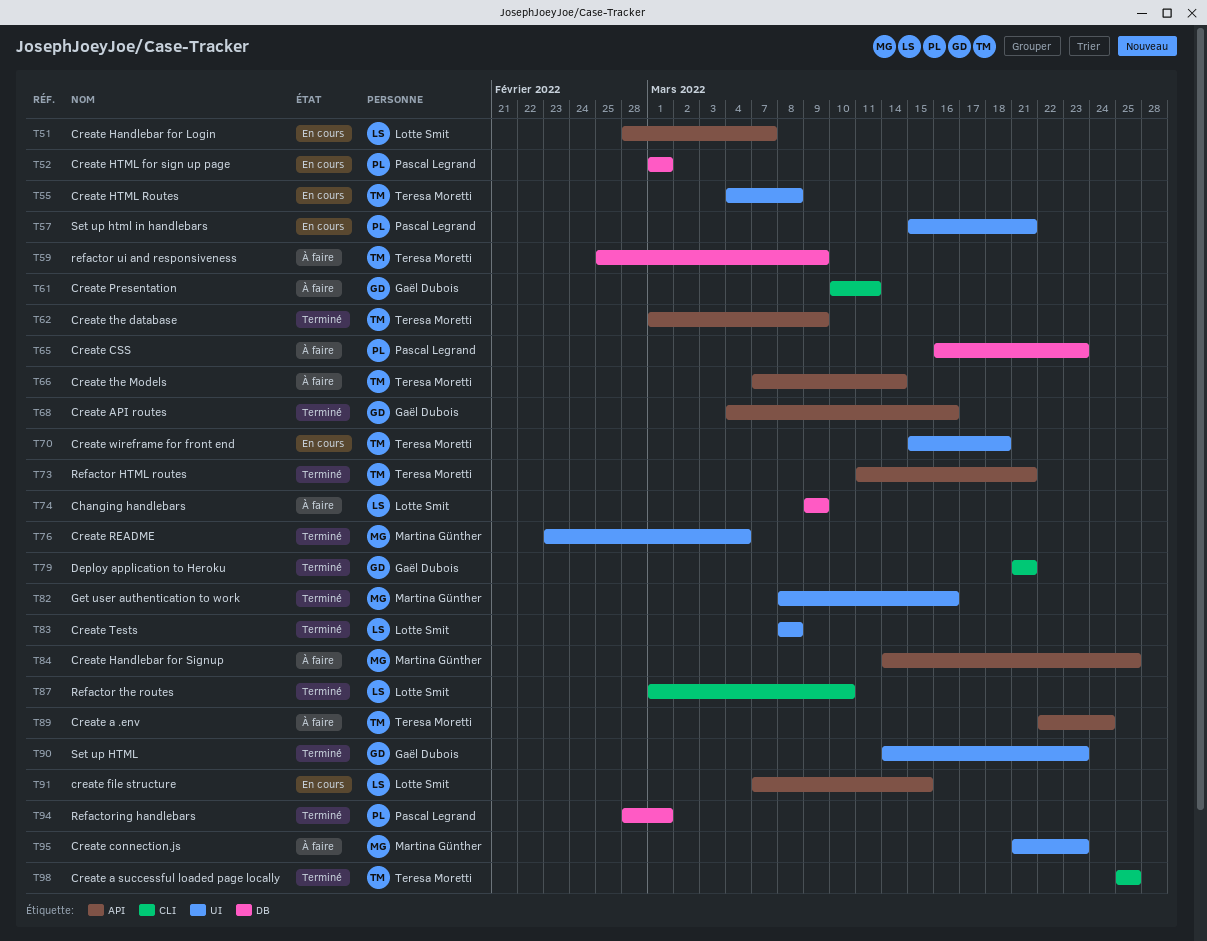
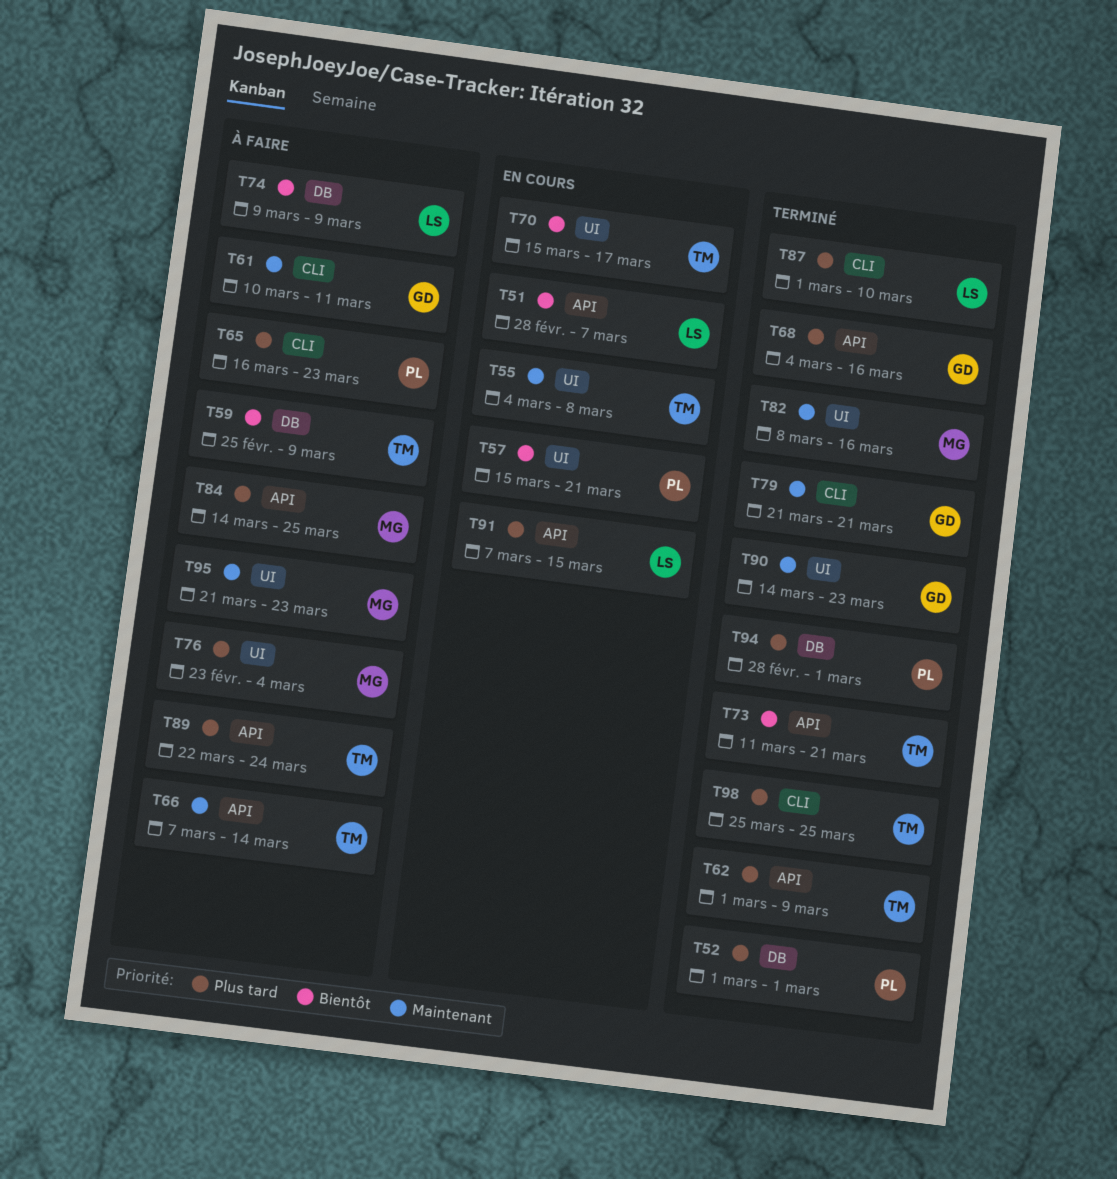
T52, status: En cours -> Terminé
T65, label: DB -> CLI
T70, due: Mar 18 -> Mar 17
T76, status: Terminé -> À faire
T83: present -> none

